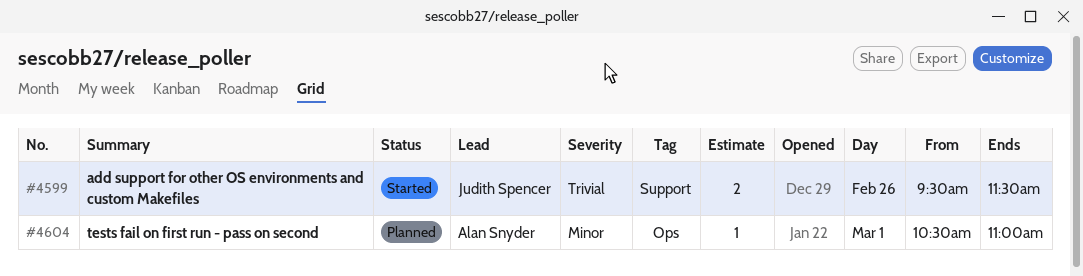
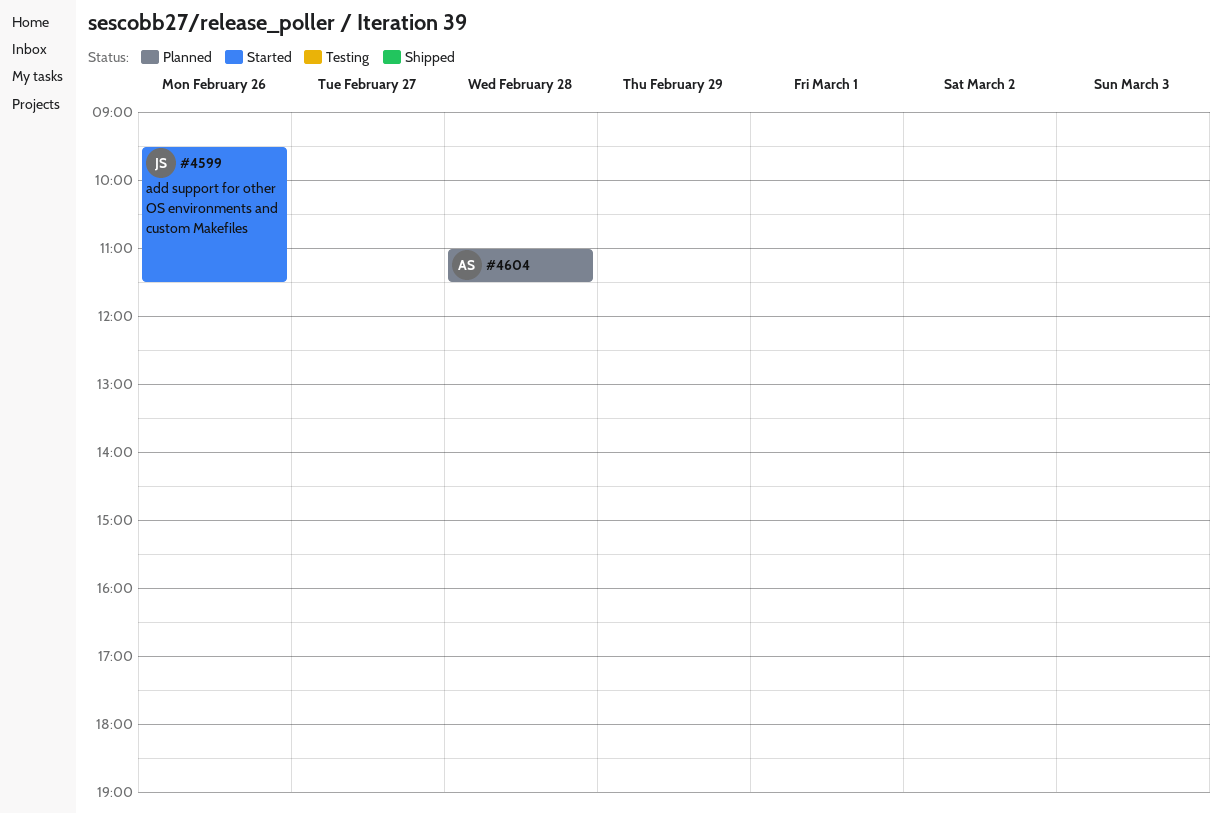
#4604, day: Mar 1 -> Feb 28
#4604, begins: 10:30 -> 11:00
#4604, ends: 11:00 -> 11:30

